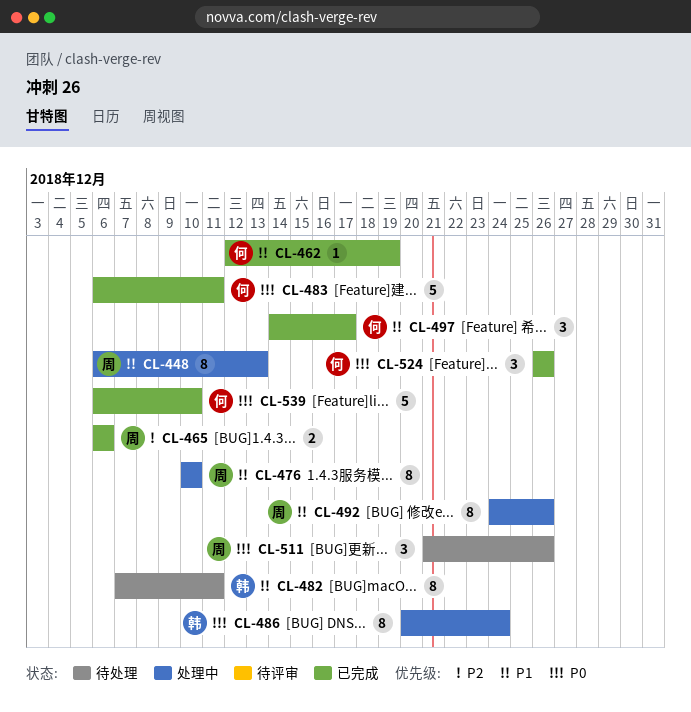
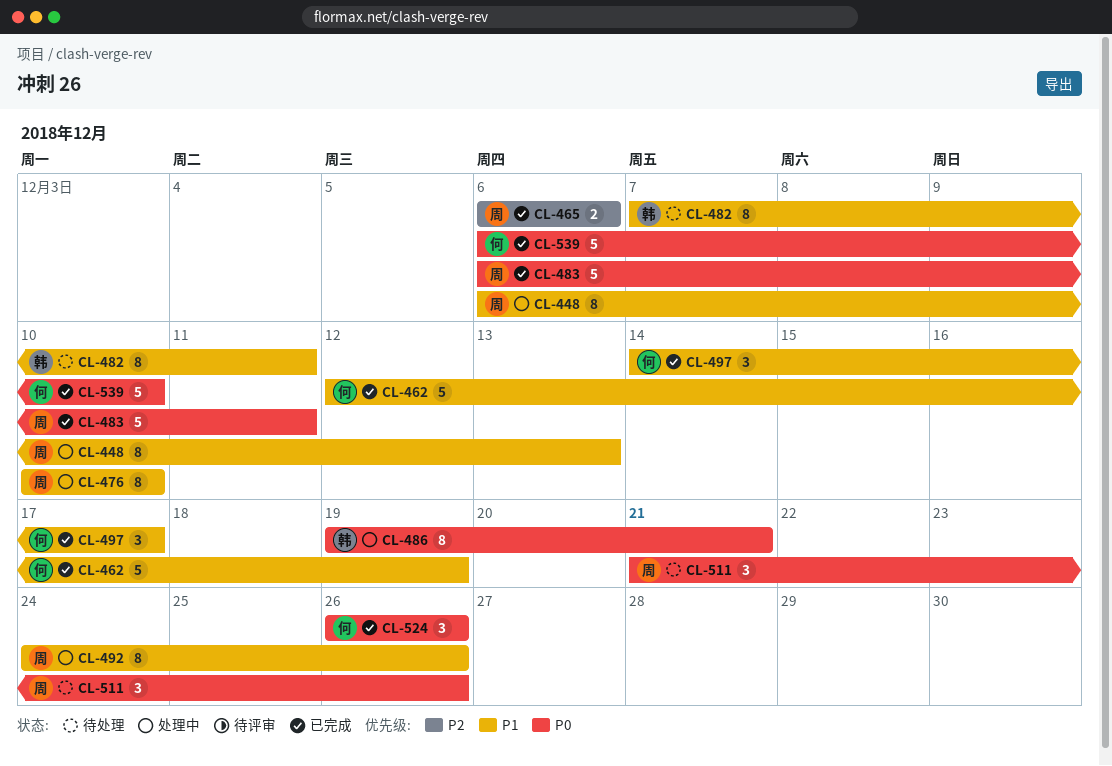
CL-462, estimate: 1 -> 5
CL-483, owner: 何 -> 周
CL-486, start: Dec 20 -> Dec 19
CL-486, due: Dec 24 -> Dec 21

